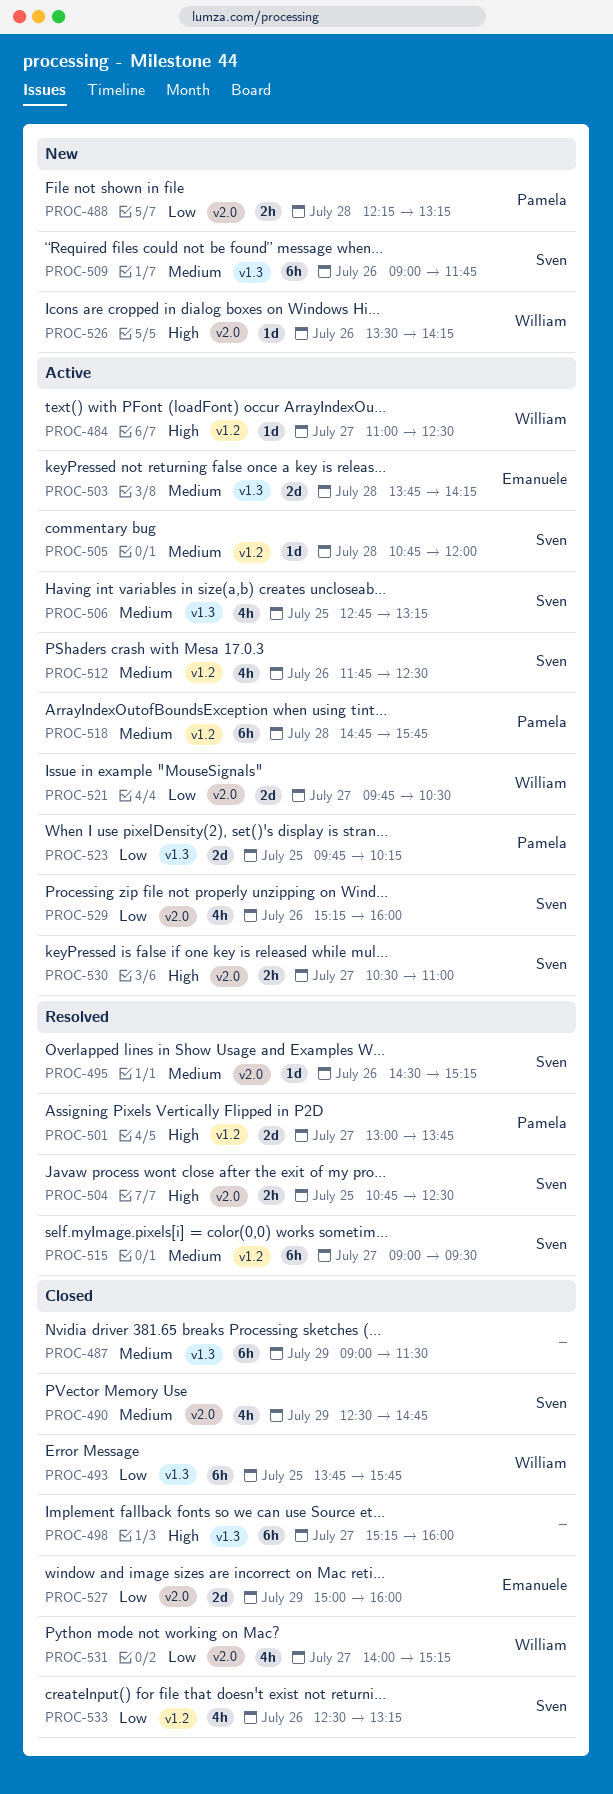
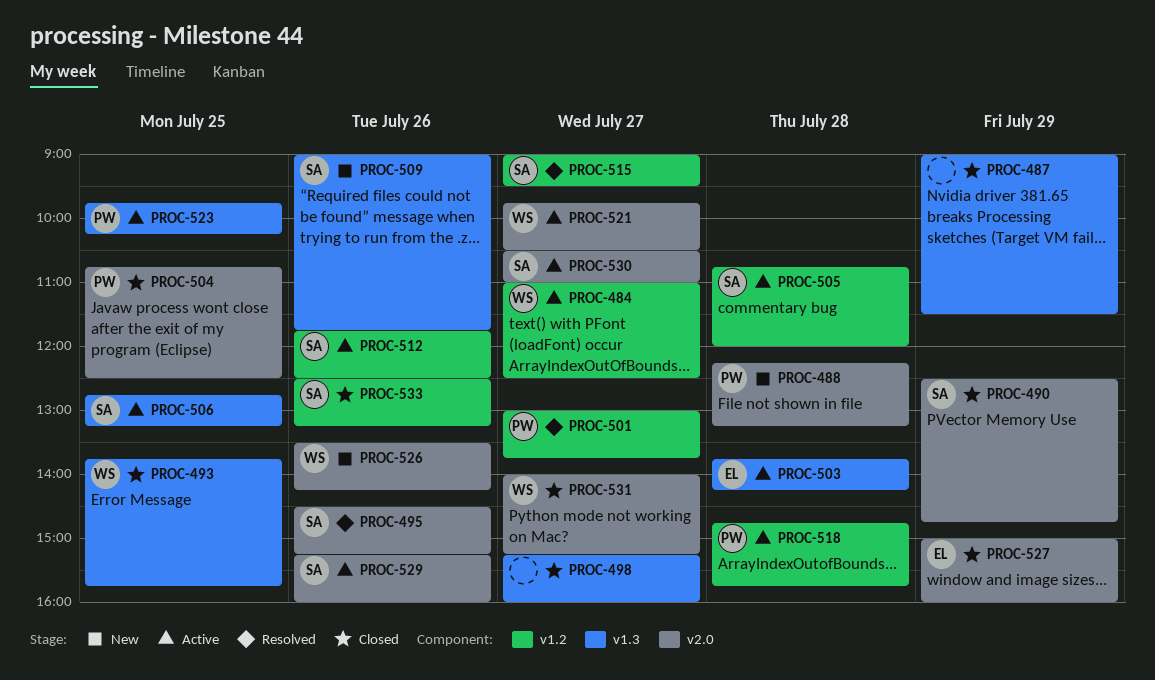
PROC-504, status: Resolved -> Closed
PROC-504, owner: Sven -> Pamela

